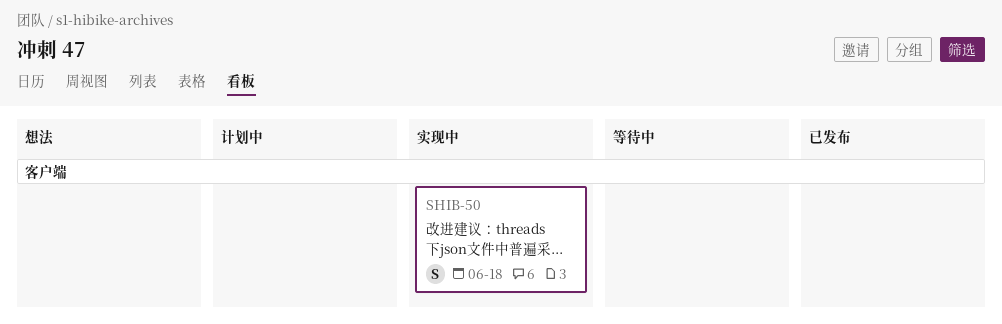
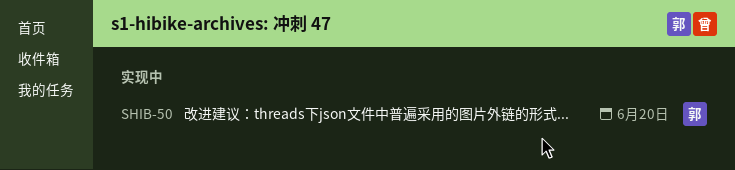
SHIB-50, due: Jun 18 -> Jun 20

